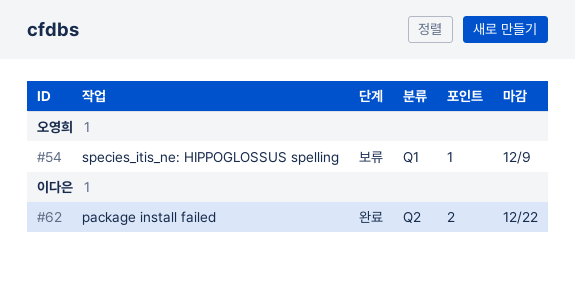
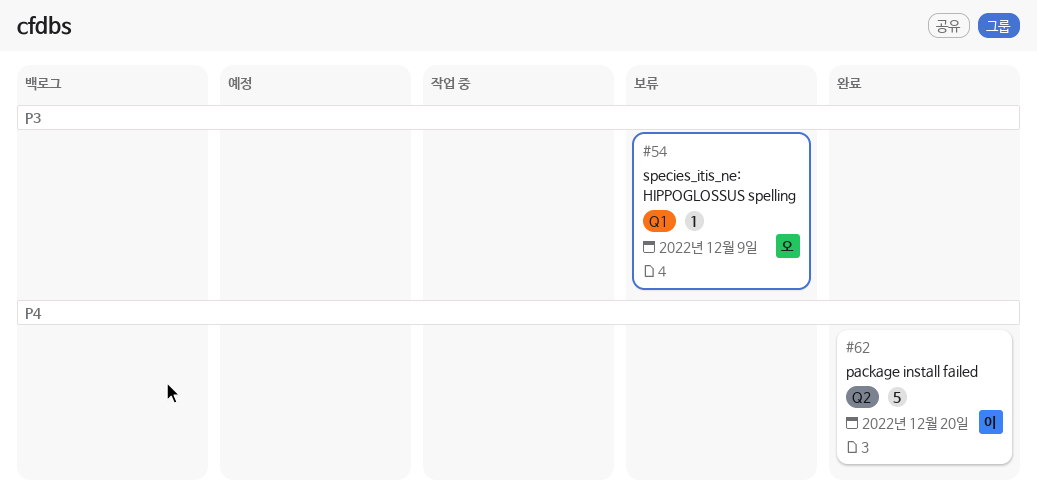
#62, estimate: 2 -> 5
#62, due: Dec 22 -> Dec 20

